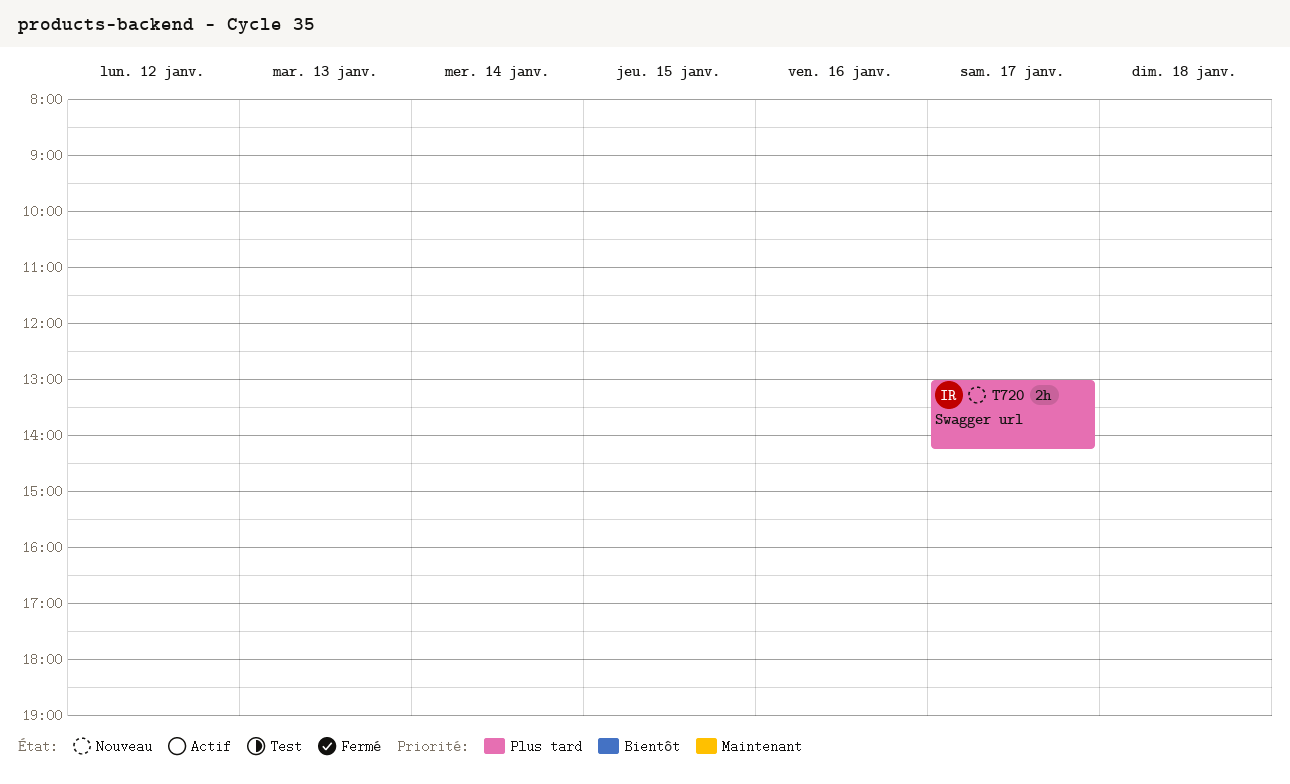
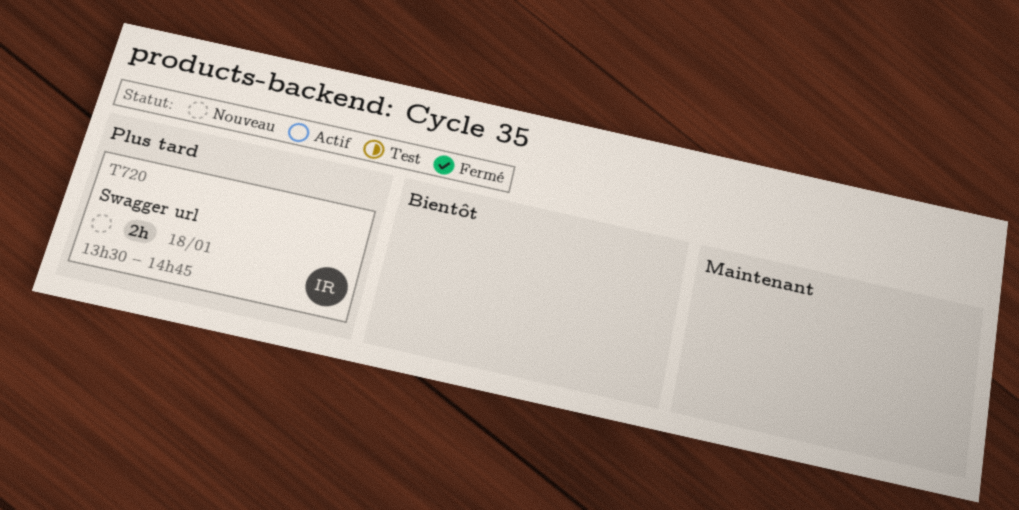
T720, day: Jan 17 -> Jan 18
T720, begins: 13:00 -> 13:30
T720, ends: 14:15 -> 14:45

